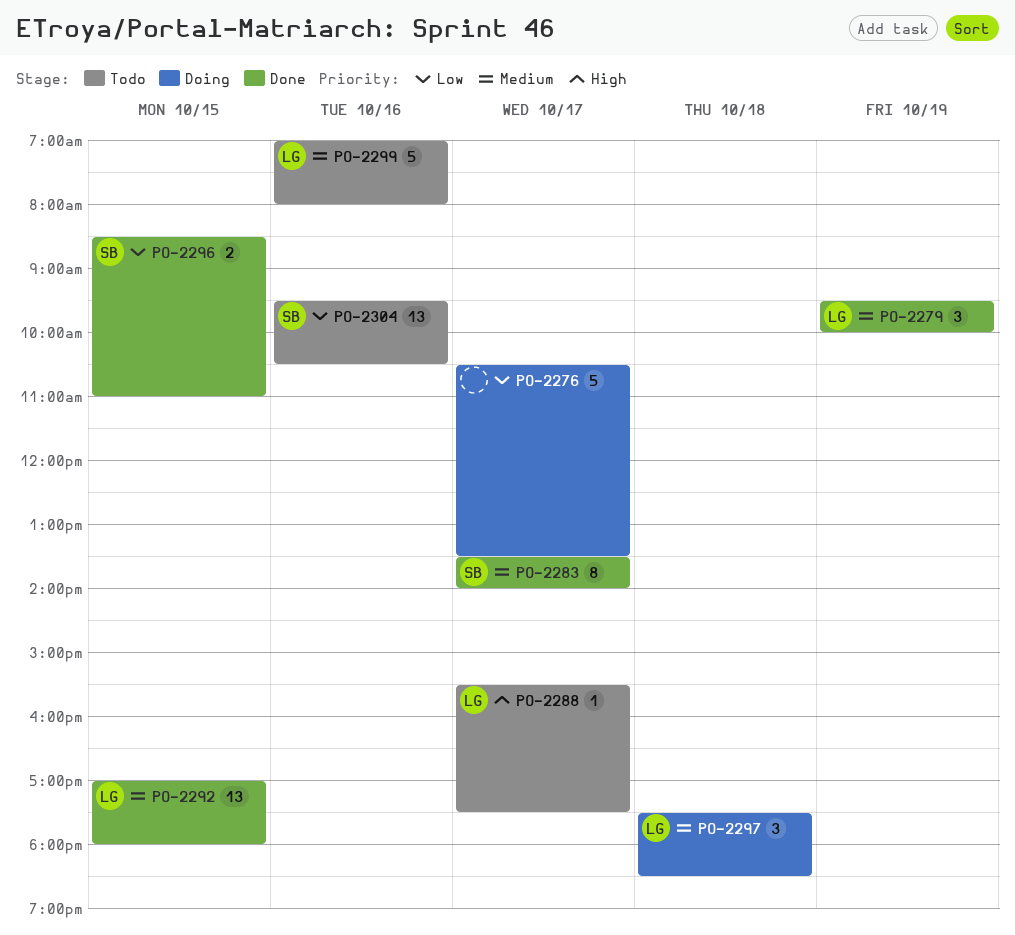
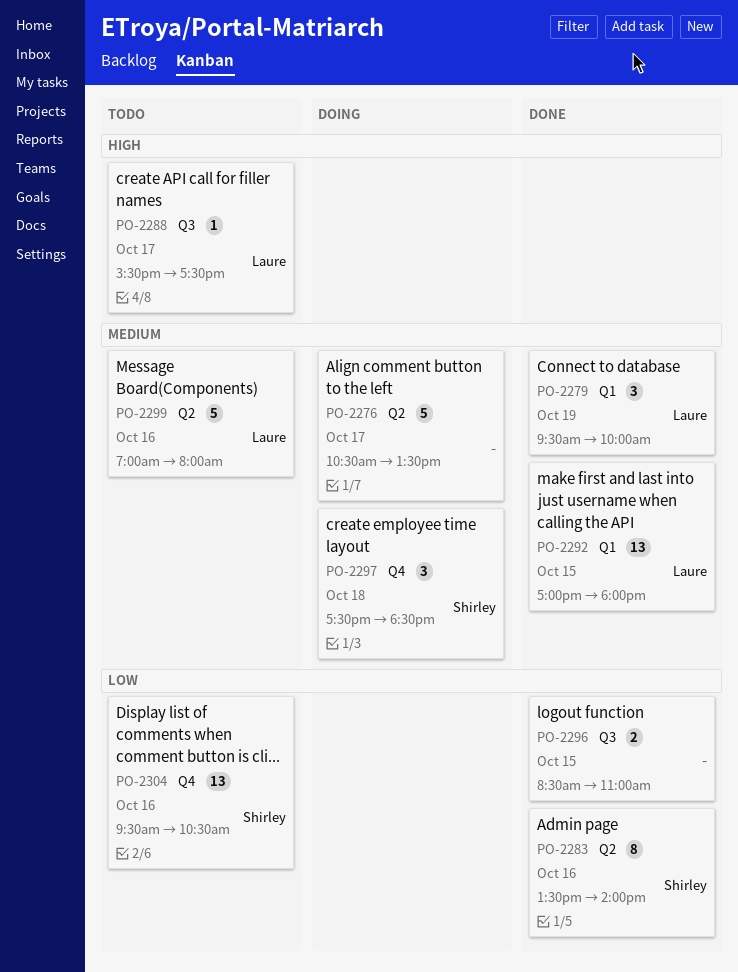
PO-2276, priority: Low -> Medium
PO-2283, priority: Medium -> Low
PO-2283, day: Oct 17 -> Oct 16
PO-2296, owner: Shirley -> none
PO-2297, owner: Laure -> Shirley

